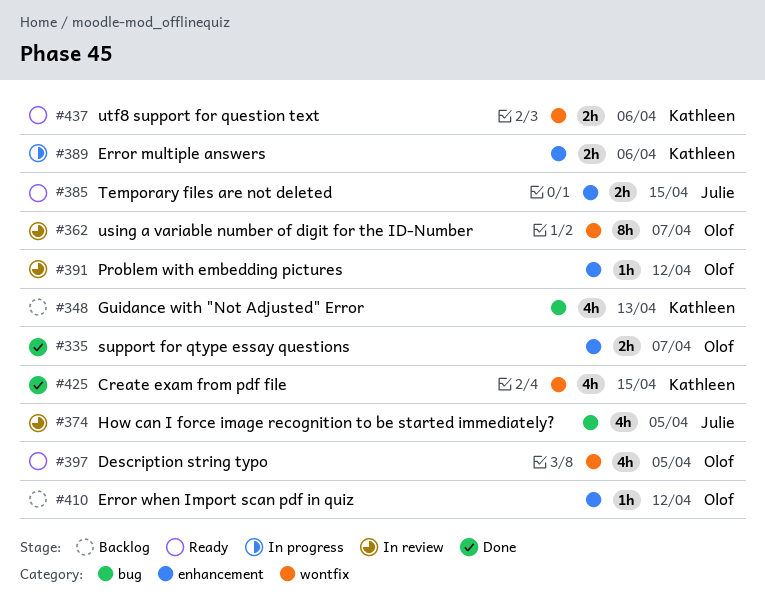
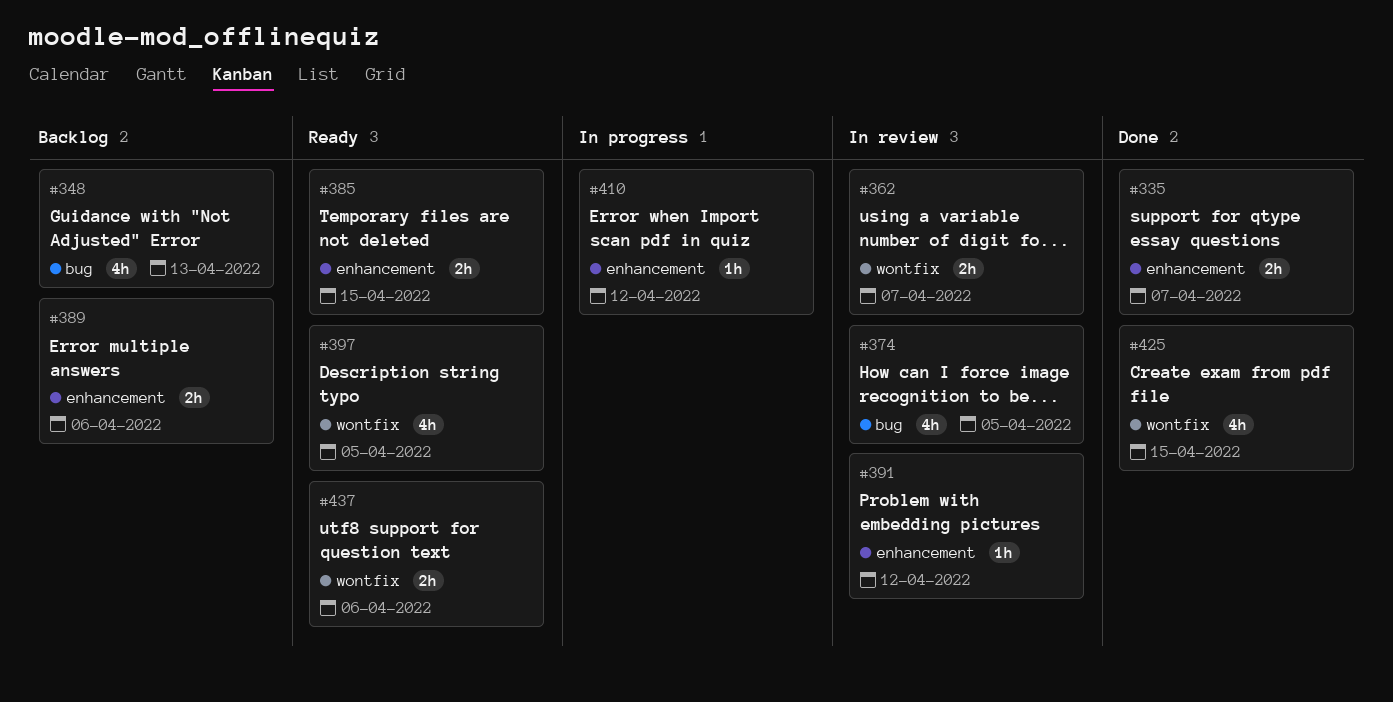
#362, estimate: 8h -> 2h
#389, status: In progress -> Backlog
#410, status: Backlog -> In progress

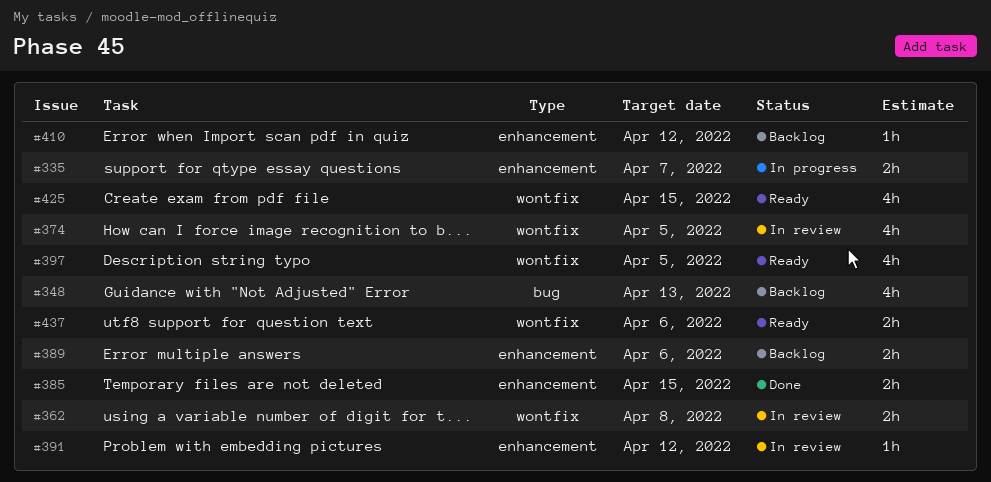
#335, status: Done -> In progress
#362, due: Apr 7 -> Apr 8
#374, label: bug -> wontfix
#385, status: Ready -> Done
#410, status: In progress -> Backlog
#425, status: Done -> Ready

